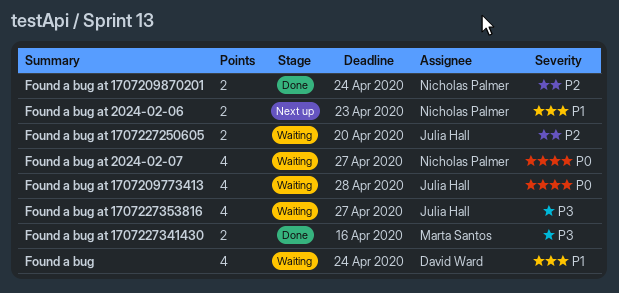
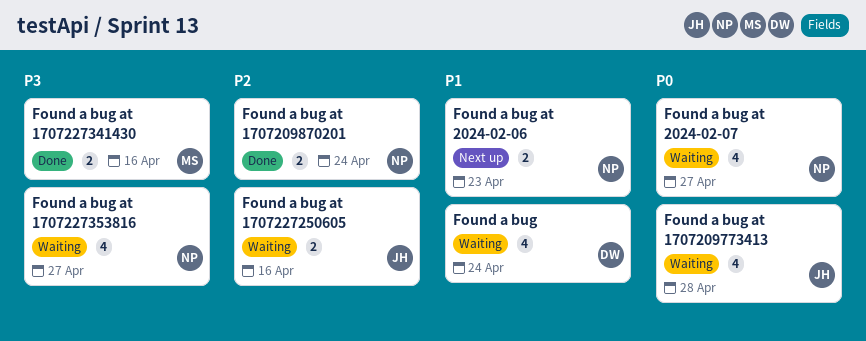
Found a bug at 1707227250605, due: Apr 20 -> Apr 16
Found a bug at 1707227353816, owner: Julia Hall -> Nicholas Palmer

